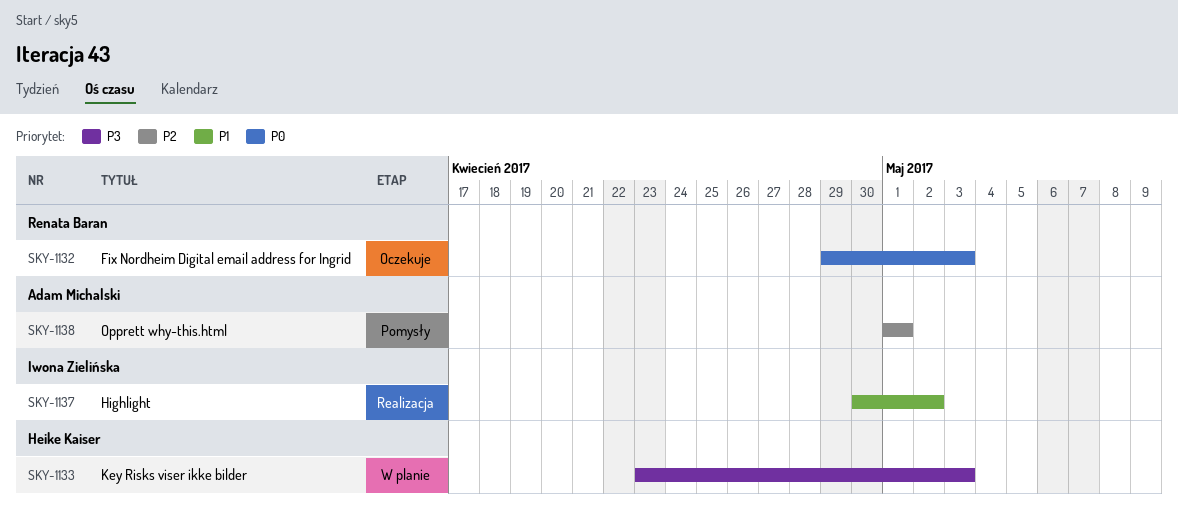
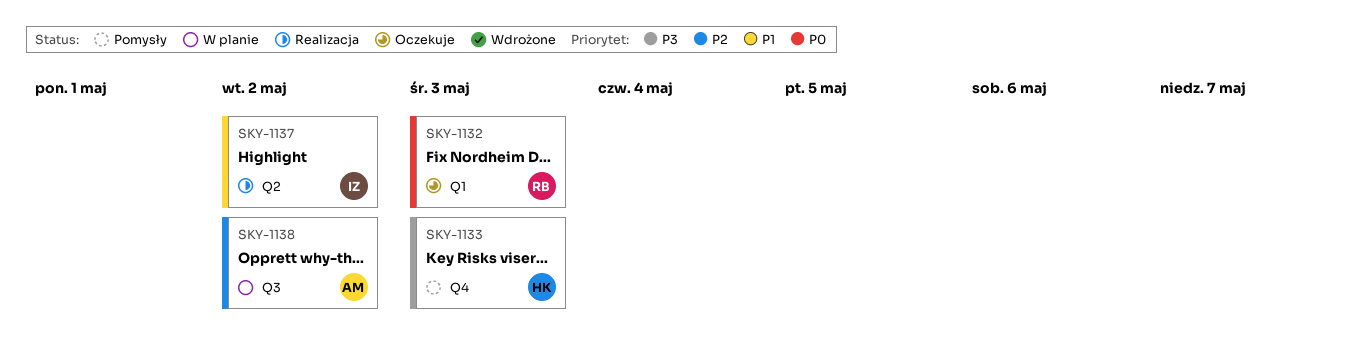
SKY-1133, status: W planie -> Pomysły
SKY-1138, status: Pomysły -> W planie
SKY-1138, due: May 1 -> May 2

